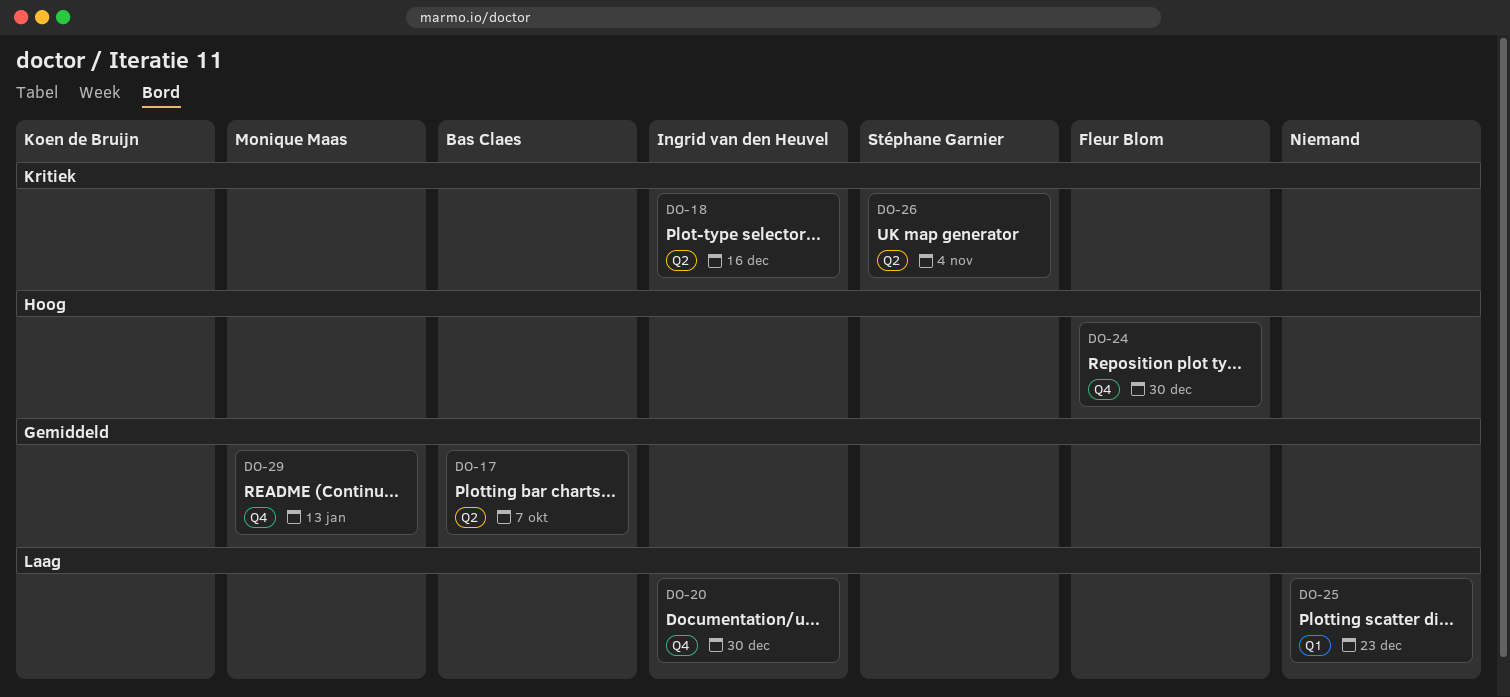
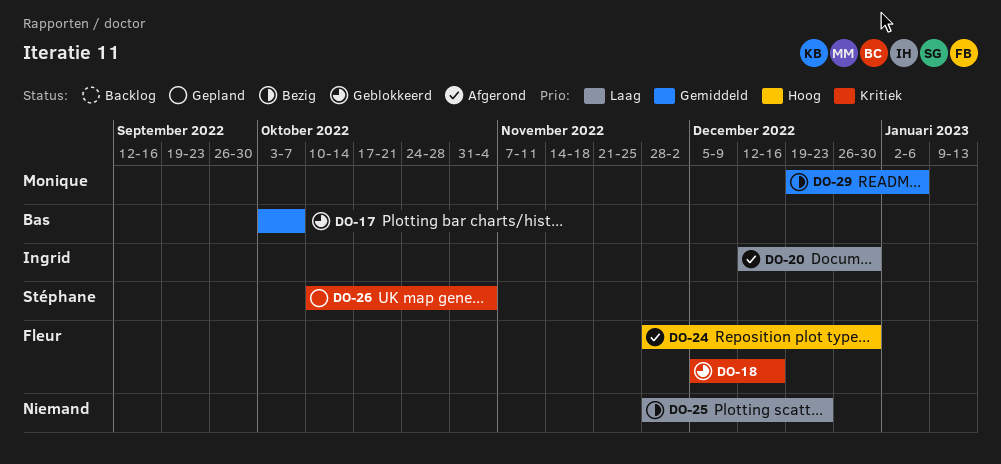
DO-18, owner: Ingrid van den Heuvel -> Fleur Blom
DO-29, due: Jan 13 -> Jan 6

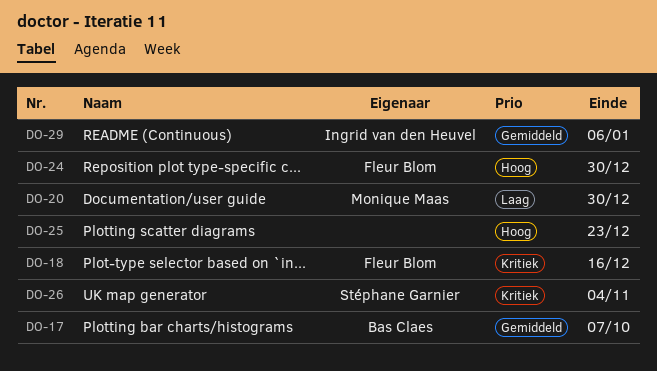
DO-20, owner: Ingrid van den Heuvel -> Monique Maas
DO-25, priority: Laag -> Hoog
DO-29, owner: Monique Maas -> Ingrid van den Heuvel

